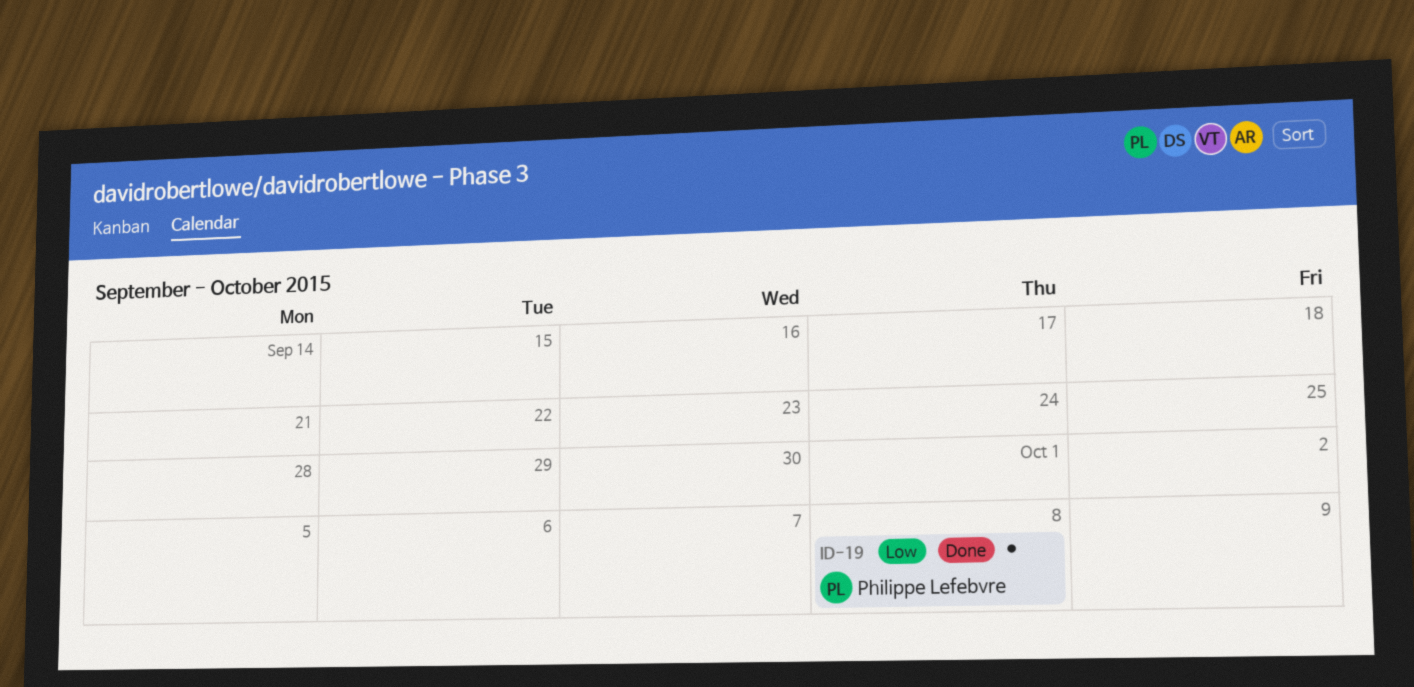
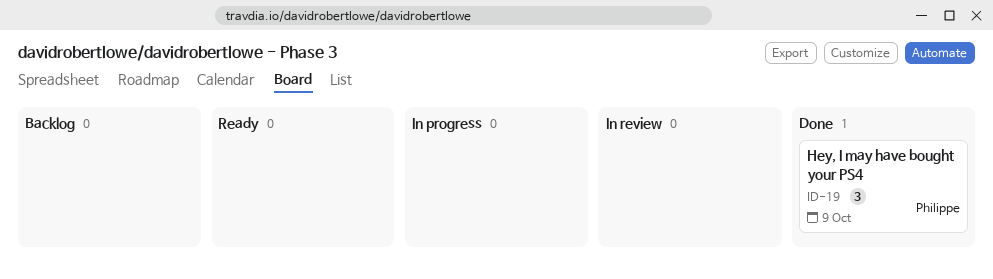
ID-19, estimate: 1 -> 3
ID-19, due: Oct 8 -> Oct 9

